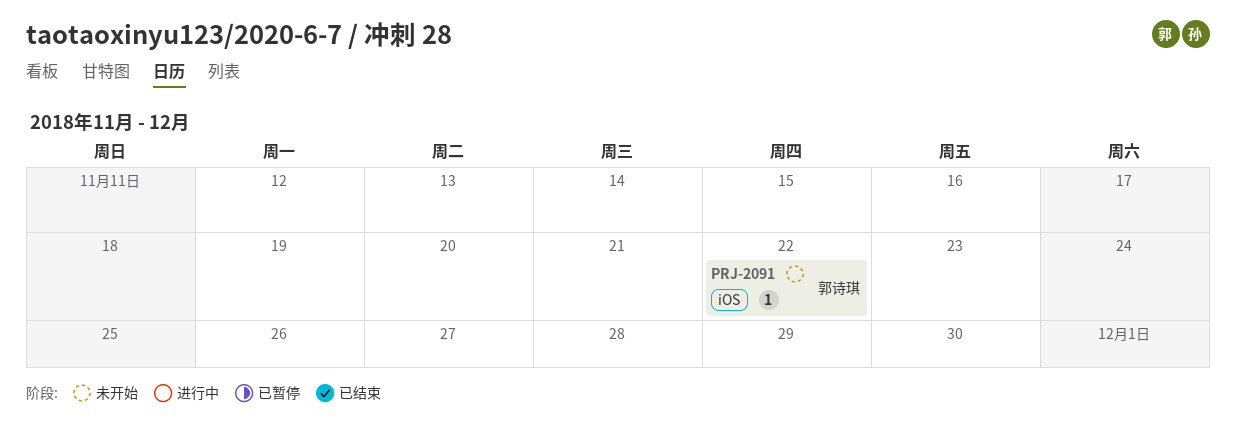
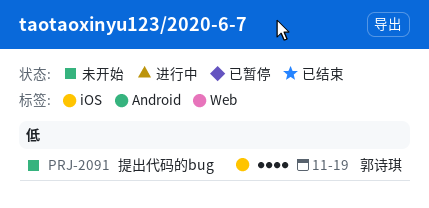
PRJ-2091, estimate: 1 -> 4
PRJ-2091, due: Nov 22 -> Nov 19

